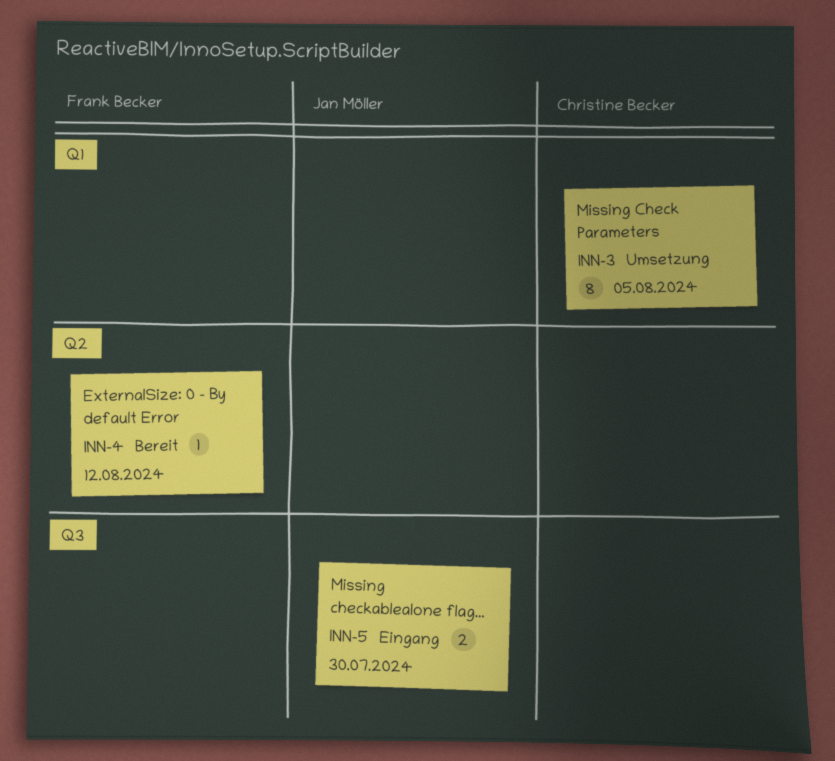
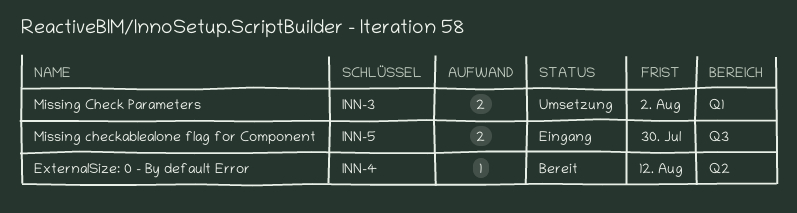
INN-3, estimate: 8 -> 2
INN-3, due: Aug 5 -> Aug 2

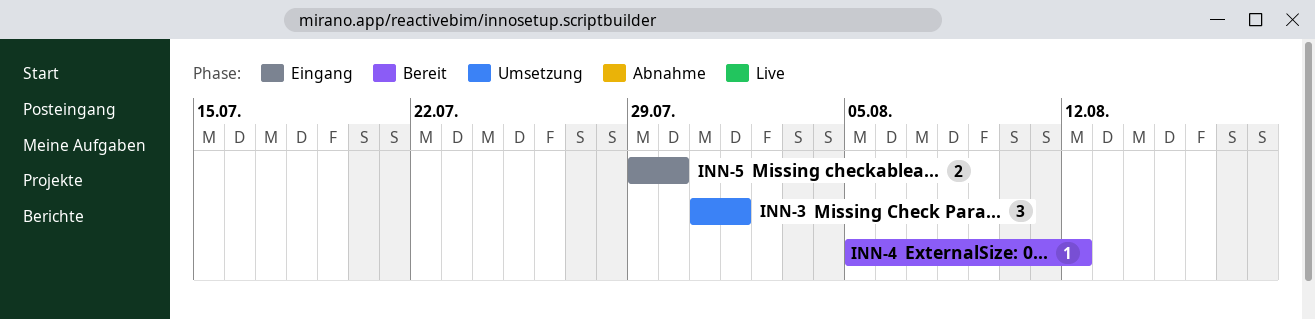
INN-3, estimate: 2 -> 3
INN-3, due: Aug 2 -> Aug 1

